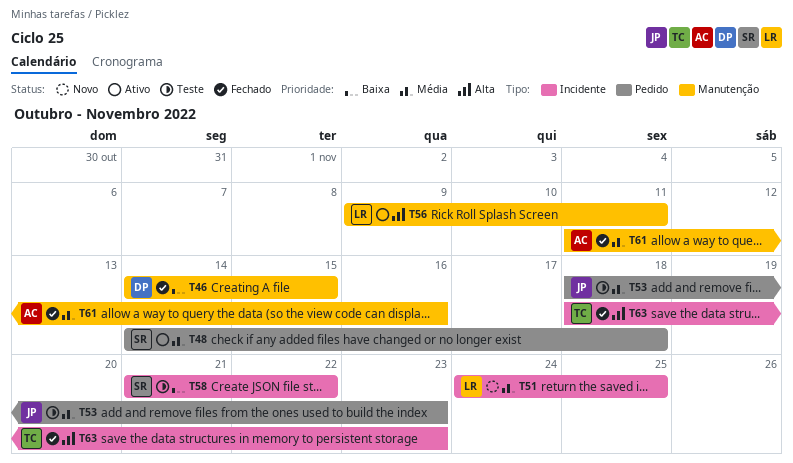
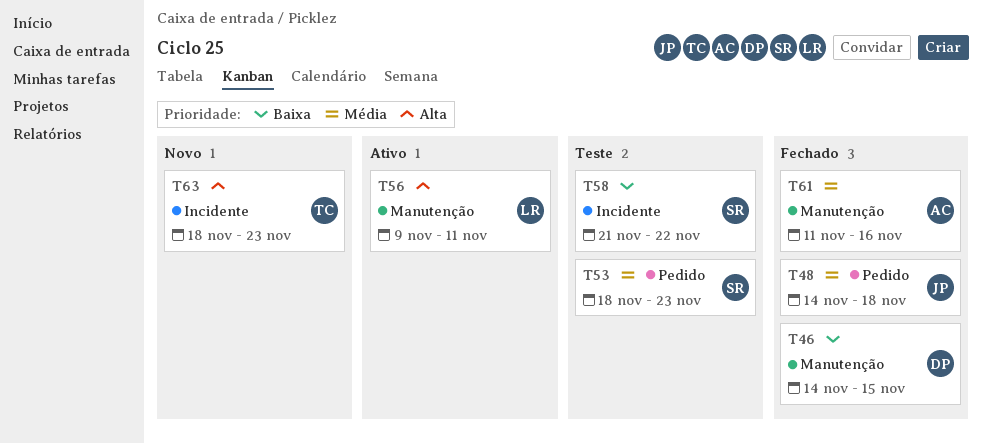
T48, status: Ativo -> Fechado
T48, owner: SR -> JP
T51: present -> none
T53, owner: JP -> SR
T63, status: Fechado -> Novo

